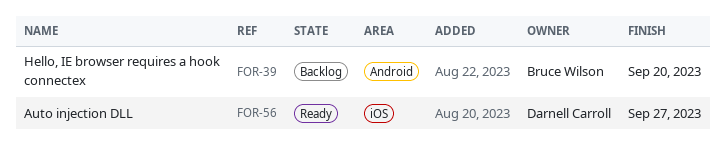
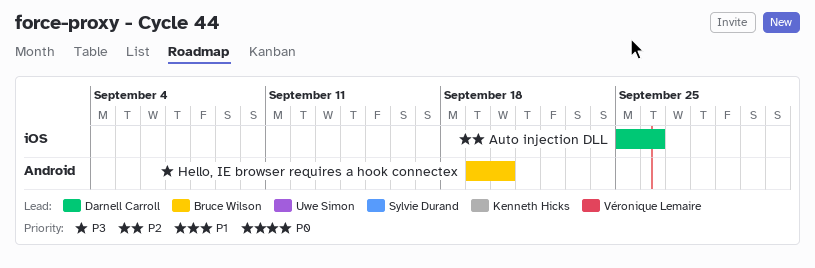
Auto injection DLL, due: Sep 27 -> Sep 26

